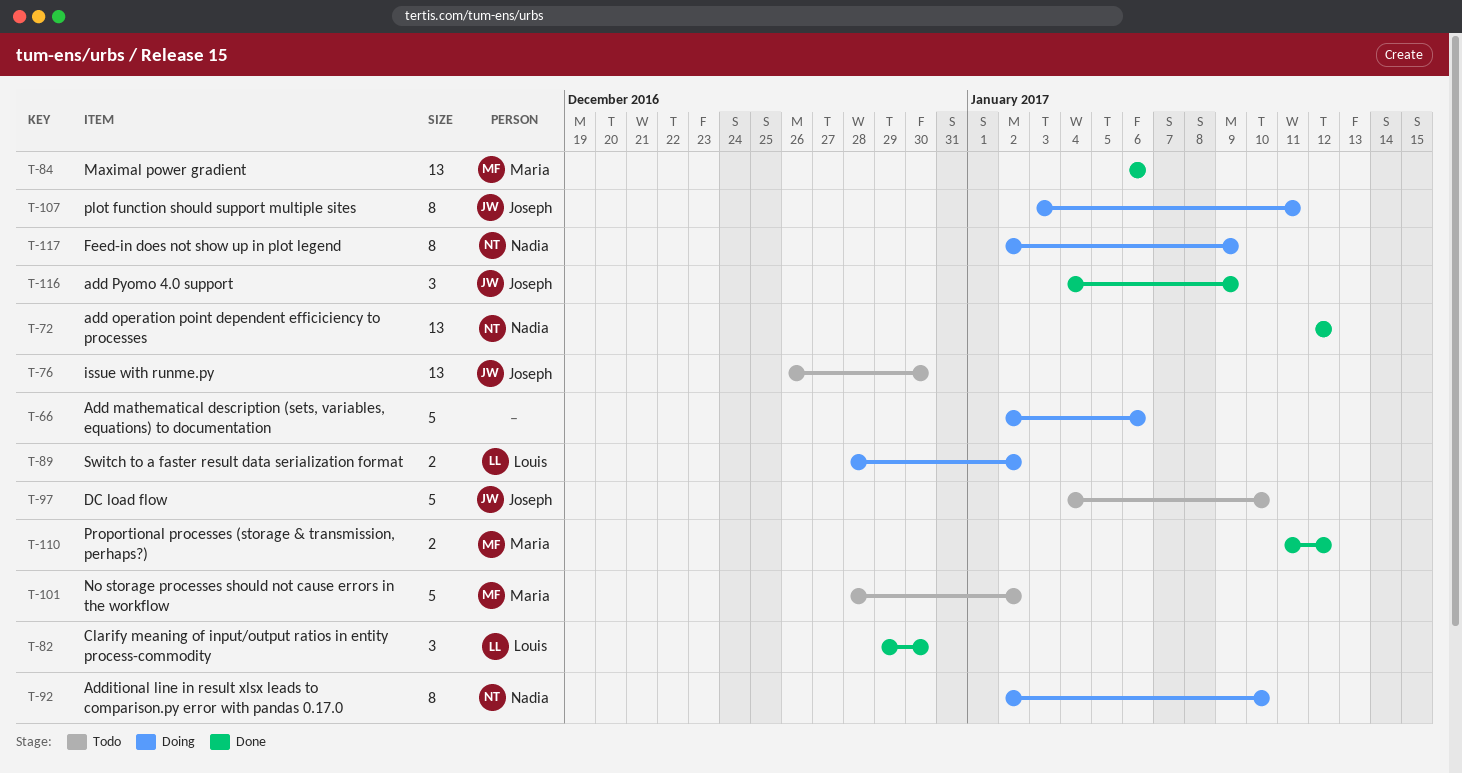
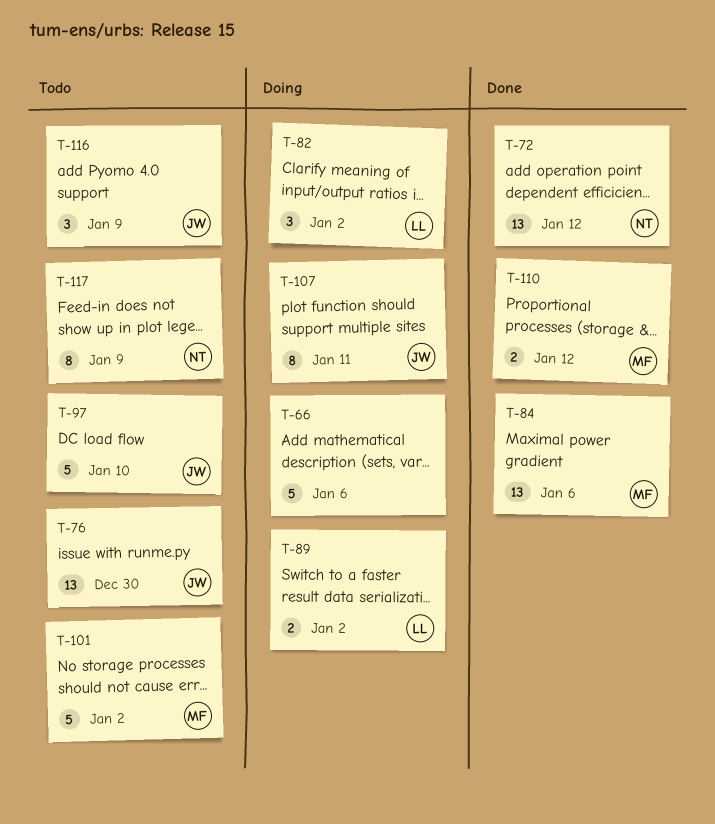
T-82, status: Done -> Doing
T-82, due: Dec 30 -> Jan 2
T-92: present -> none
T-116, status: Done -> Todo
T-117, status: Doing -> Todo

